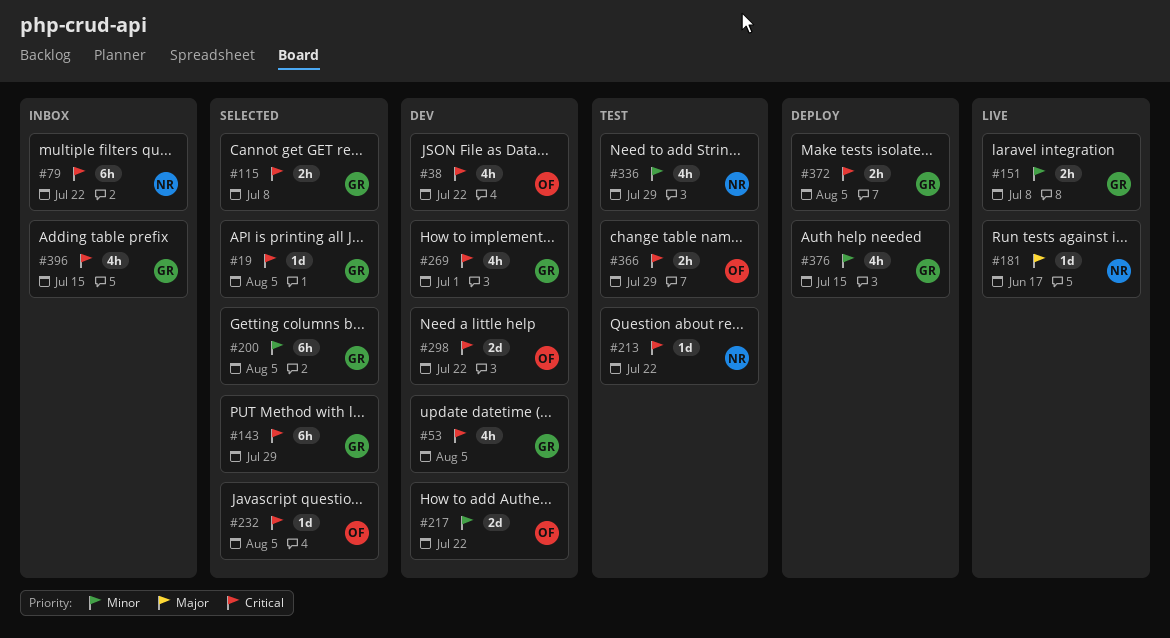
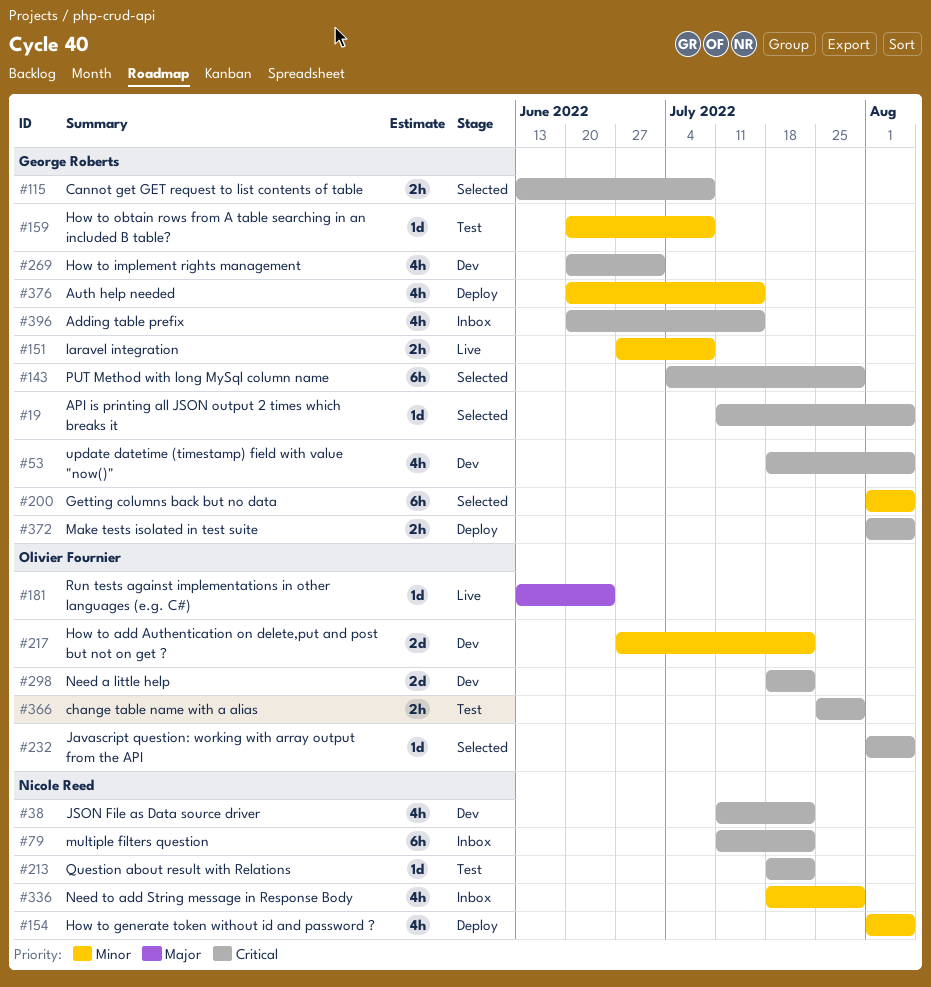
#38, owner: Olivier Fournier -> Nicole Reed
#154: none -> present
#159: none -> present
#181, owner: Nicole Reed -> Olivier Fournier
#181, due: Jun 17 -> Jun 24
#336, status: Test -> Inbox

